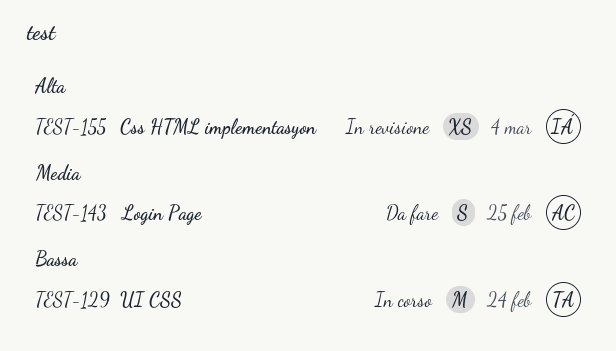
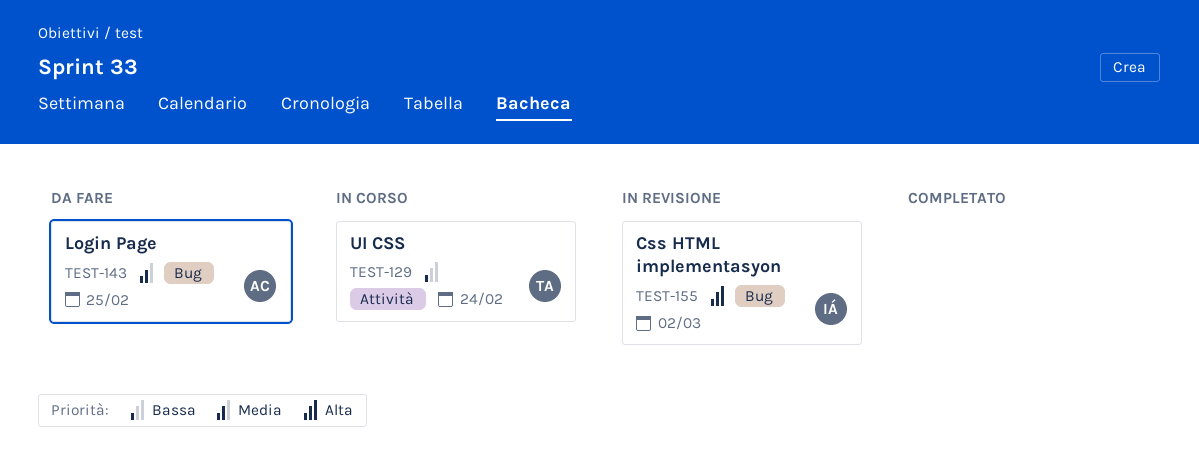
TEST-155, due: Mar 4 -> Mar 2

